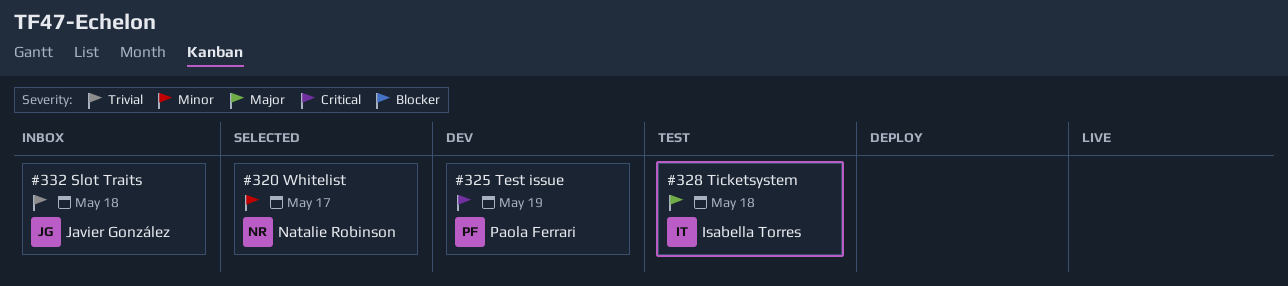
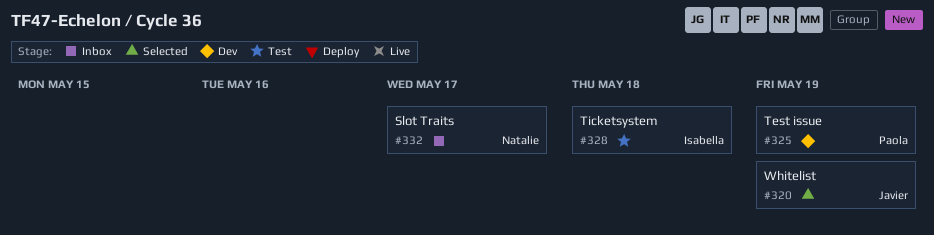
#320, owner: Natalie Robinson -> Javier González
#320, due: May 17 -> May 19
#332, owner: Javier González -> Natalie Robinson
#332, due: May 18 -> May 17

